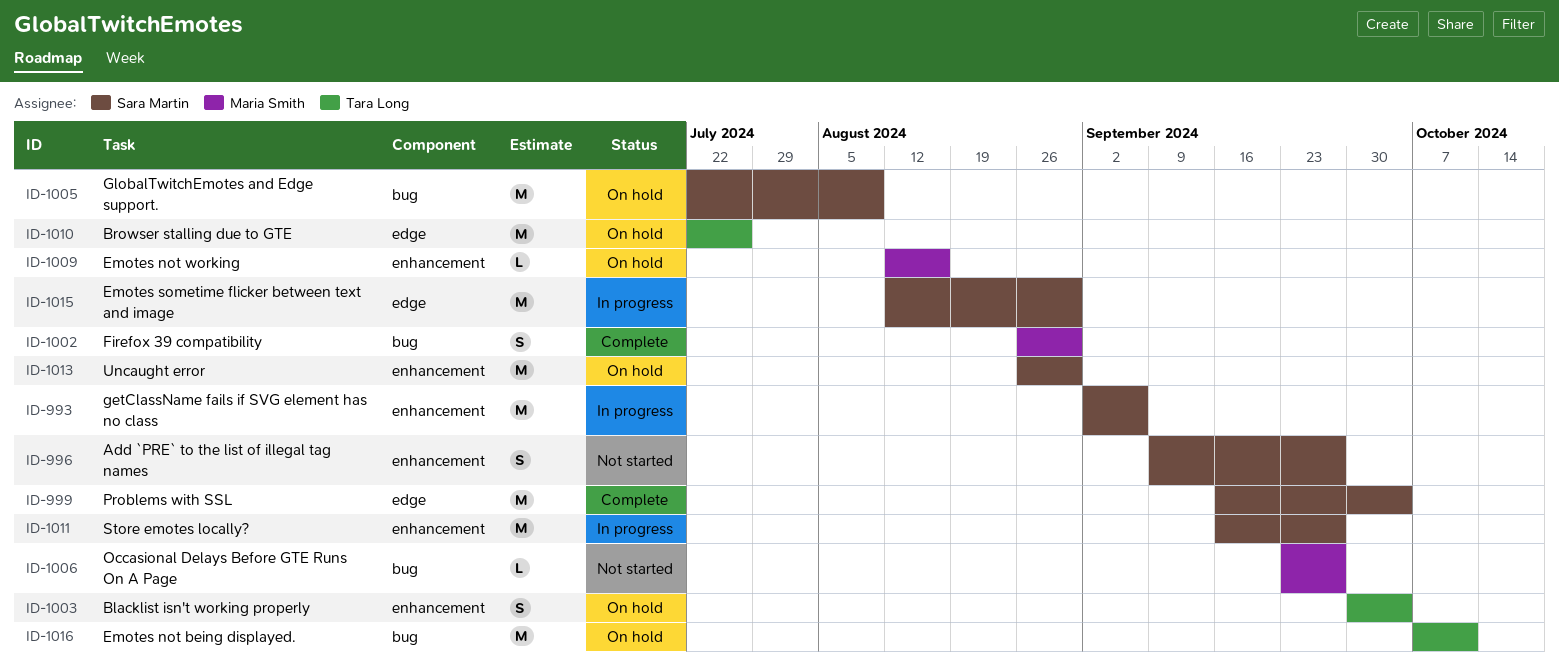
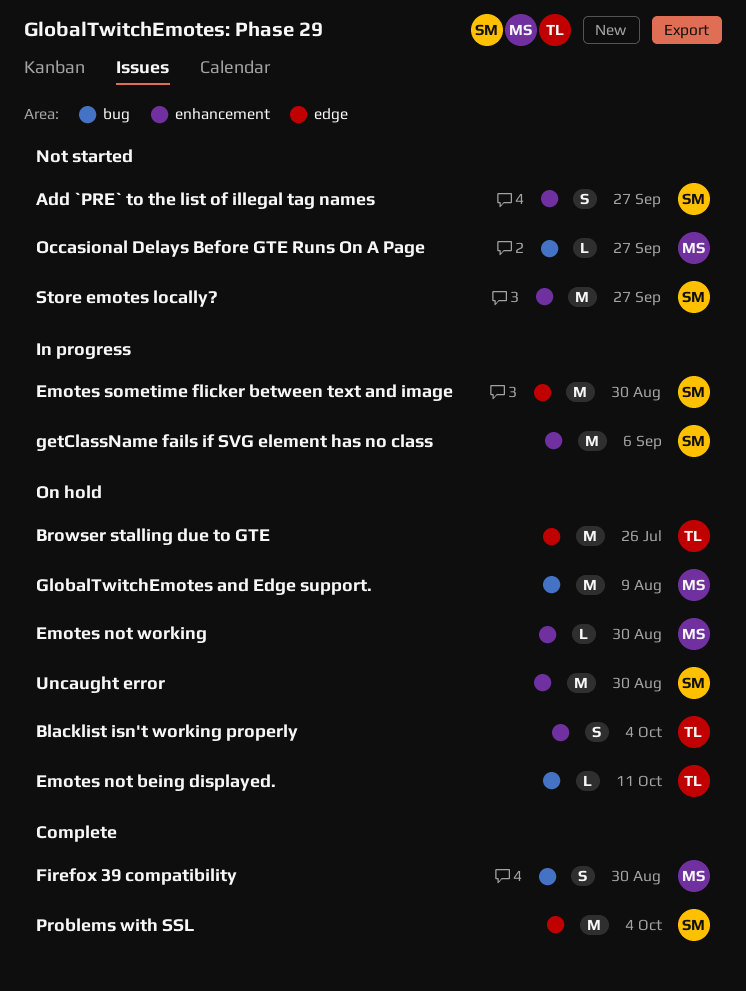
Emotes not being displayed., estimate: M -> L
Emotes not working, due: Aug 16 -> Aug 30
GlobalTwitchEmotes and Edge support., owner: Sara Martin -> Maria Smith
Store emotes locally?, status: In progress -> Not started

